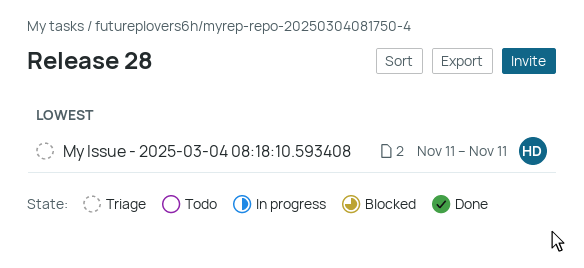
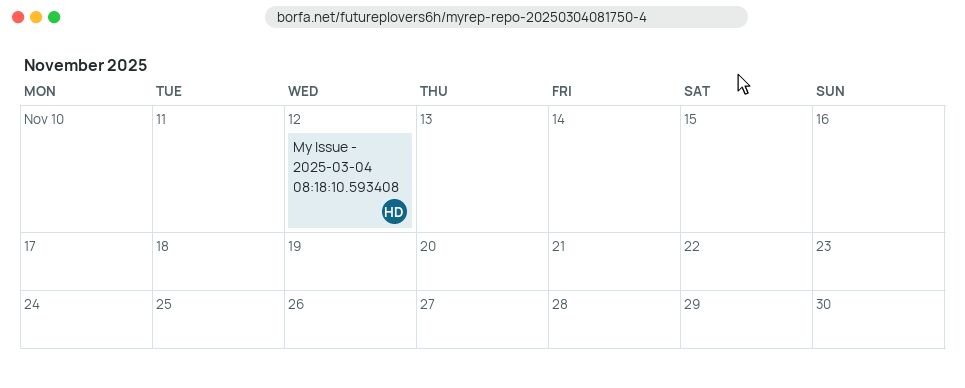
My Issue - 2025-03-04 08:18:10.593408, due: Nov 11 -> Nov 12

